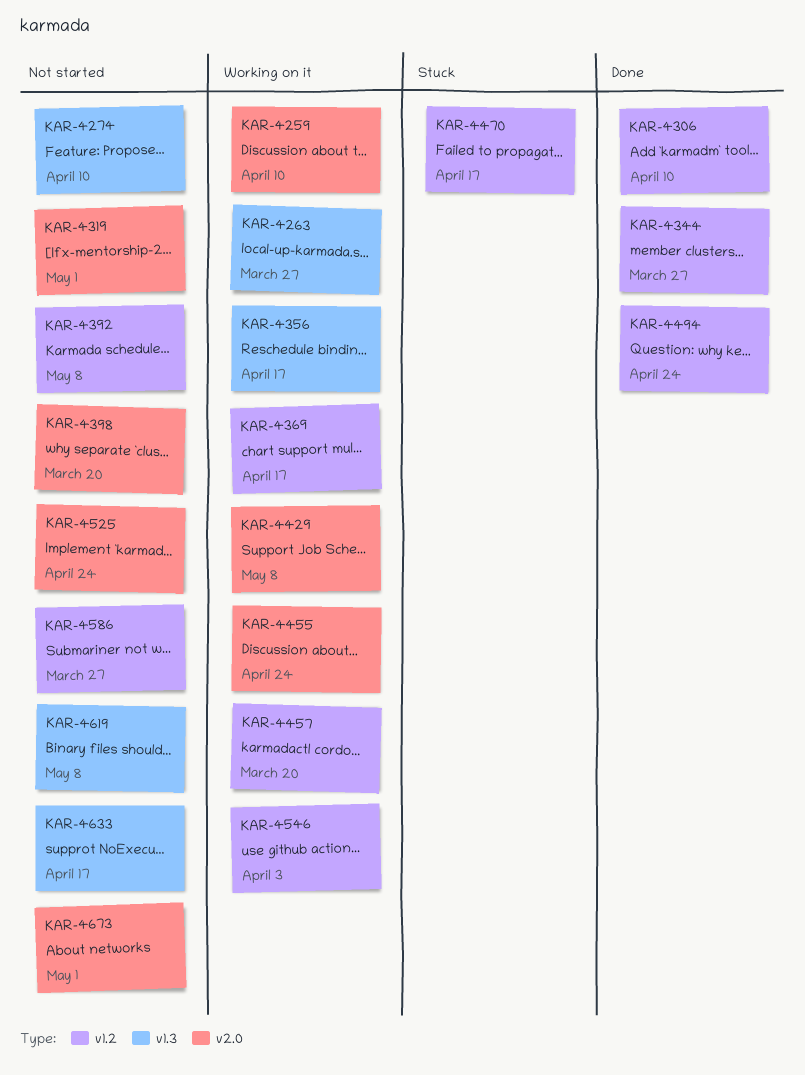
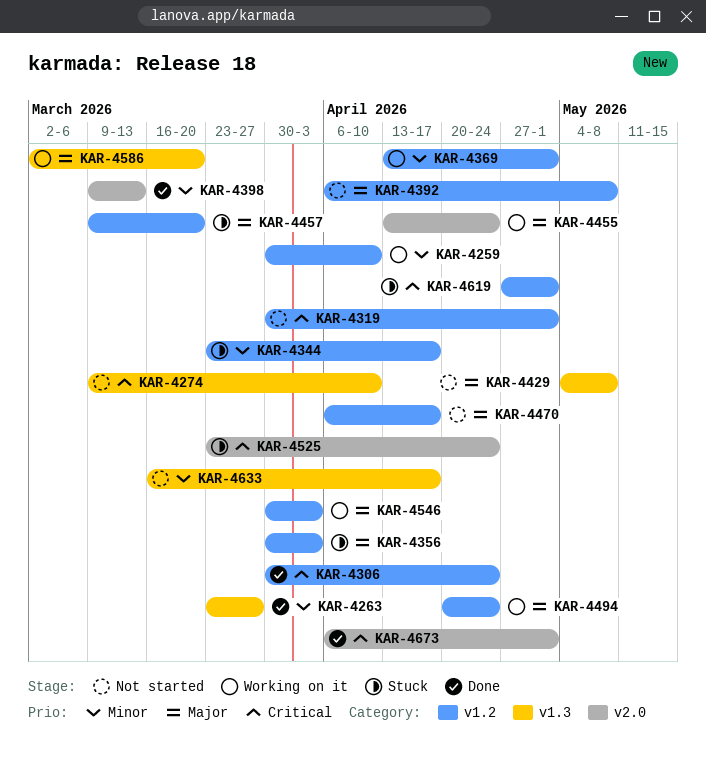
KAR-4259, label: v2.0 -> v1.2
KAR-4263, status: Working on it -> Done
KAR-4306, due: Apr 10 -> Apr 24
KAR-4319, label: v2.0 -> v1.2
KAR-4344, status: Done -> Stuck
KAR-4344, due: Mar 27 -> Apr 17
KAR-4356, status: Working on it -> Stuck
KAR-4356, label: v1.3 -> v1.2
KAR-4356, due: Apr 17 -> Apr 3
KAR-4369, due: Apr 17 -> May 1
KAR-4398, status: Not started -> Done
KAR-4398, due: Mar 20 -> Mar 13
KAR-4429, status: Working on it -> Not started
KAR-4429, label: v2.0 -> v1.3
KAR-4457, status: Working on it -> Stuck
KAR-4470, status: Stuck -> Not started
KAR-4494, status: Done -> Working on it
KAR-4525, status: Not started -> Stuck
KAR-4586, status: Not started -> Working on it
KAR-4586, label: v1.2 -> v1.3
KAR-4586, due: Mar 27 -> Mar 20
KAR-4619, status: Not started -> Stuck
KAR-4619, label: v1.3 -> v1.2
KAR-4619, due: May 8 -> May 1
KAR-4673, status: Not started -> Done

